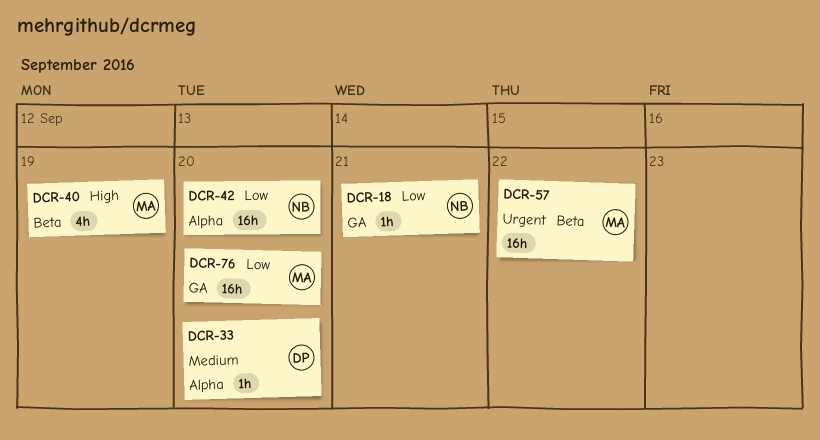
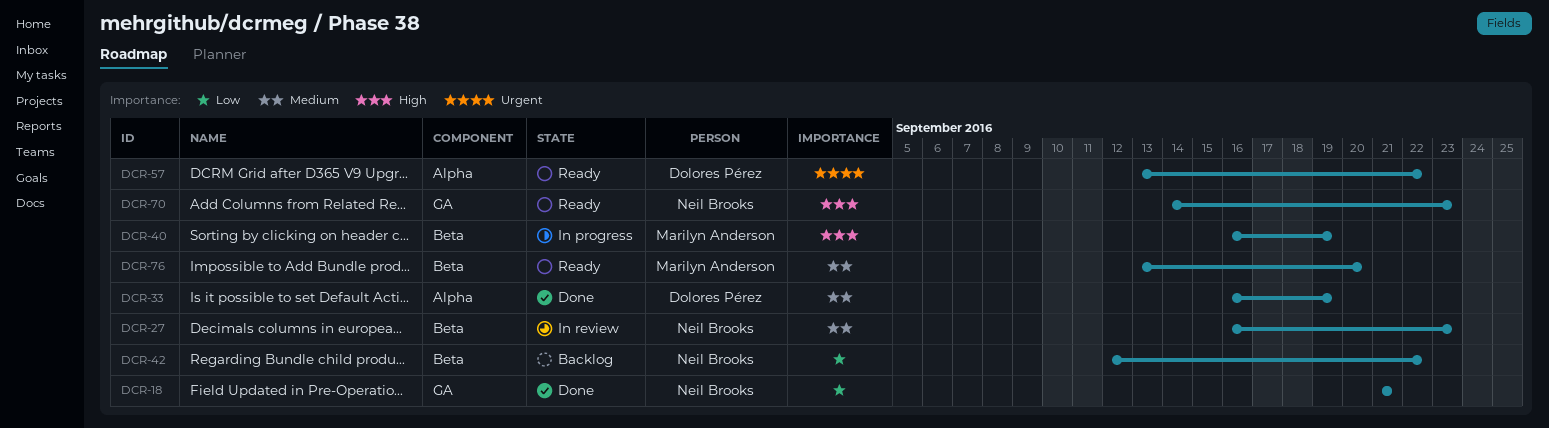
DCR-27: none -> present
DCR-33, due: Sep 20 -> Sep 19
DCR-42, label: Alpha -> Beta
DCR-42, due: Sep 20 -> Sep 22
DCR-57, owner: Marilyn Anderson -> Dolores Pérez
DCR-57, label: Beta -> Alpha
DCR-70: none -> present
DCR-76, priority: Low -> Medium
DCR-76, label: GA -> Beta

